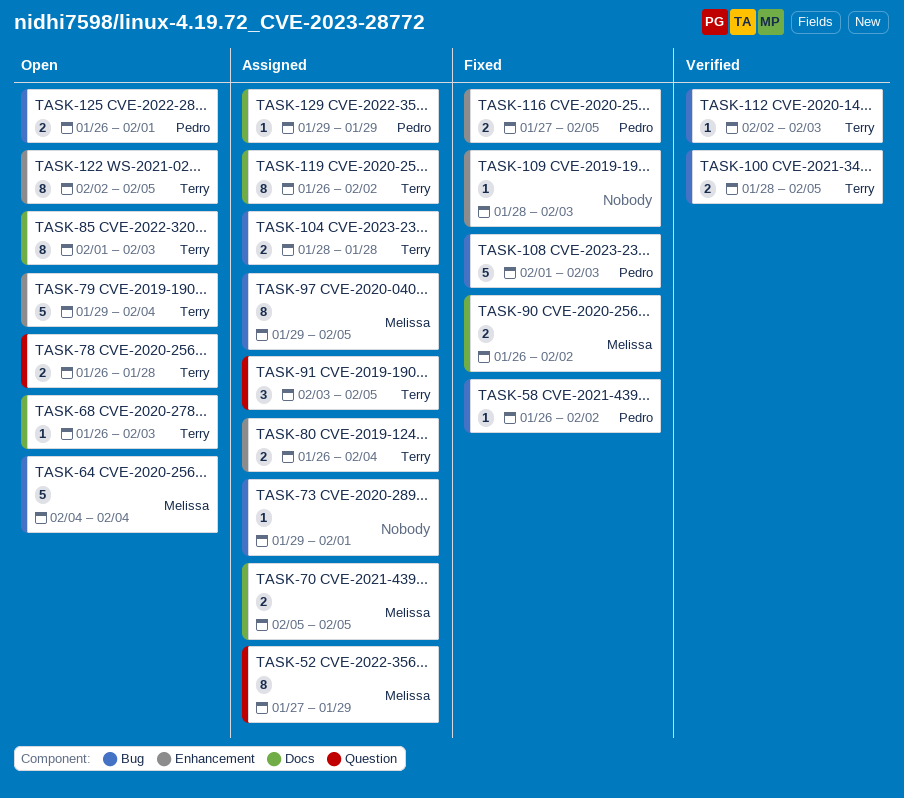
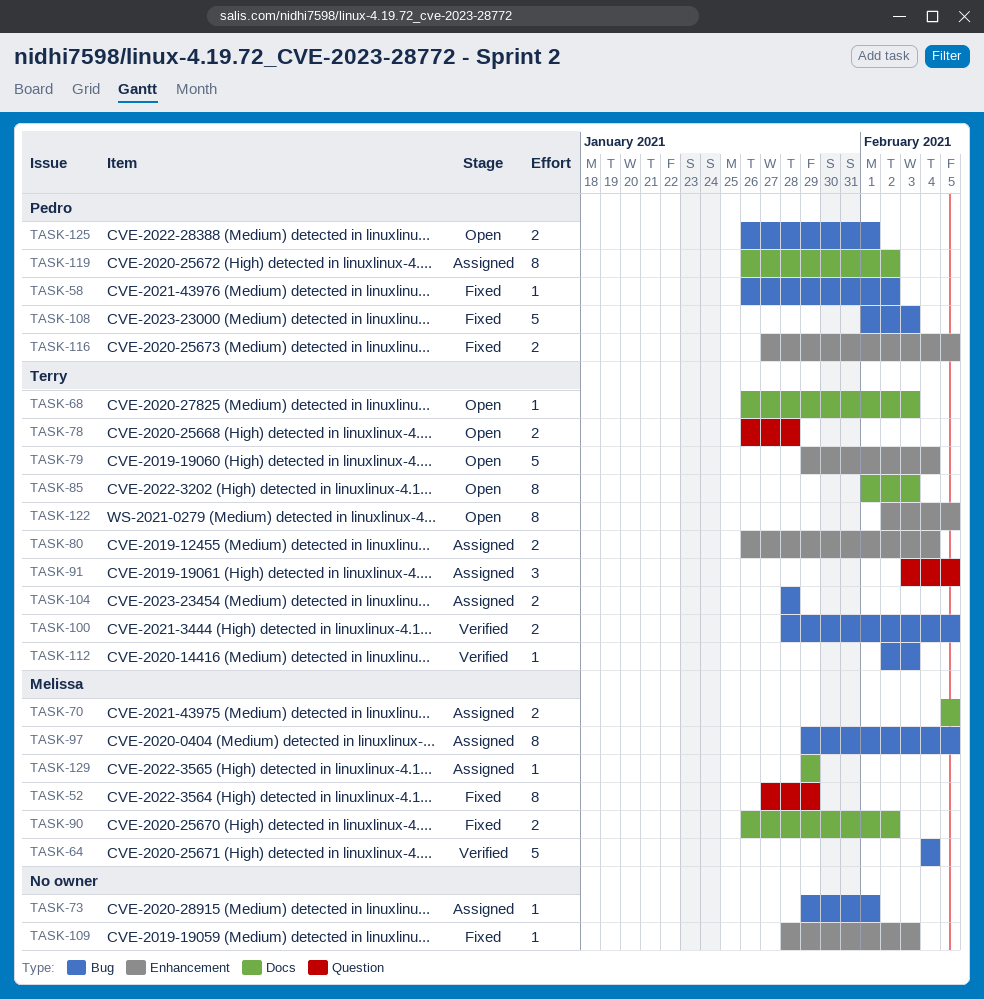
TASK-52, status: Assigned -> Fixed
TASK-64, status: Open -> Verified
TASK-119, owner: Terry -> Pedro
TASK-129, owner: Pedro -> Melissa

